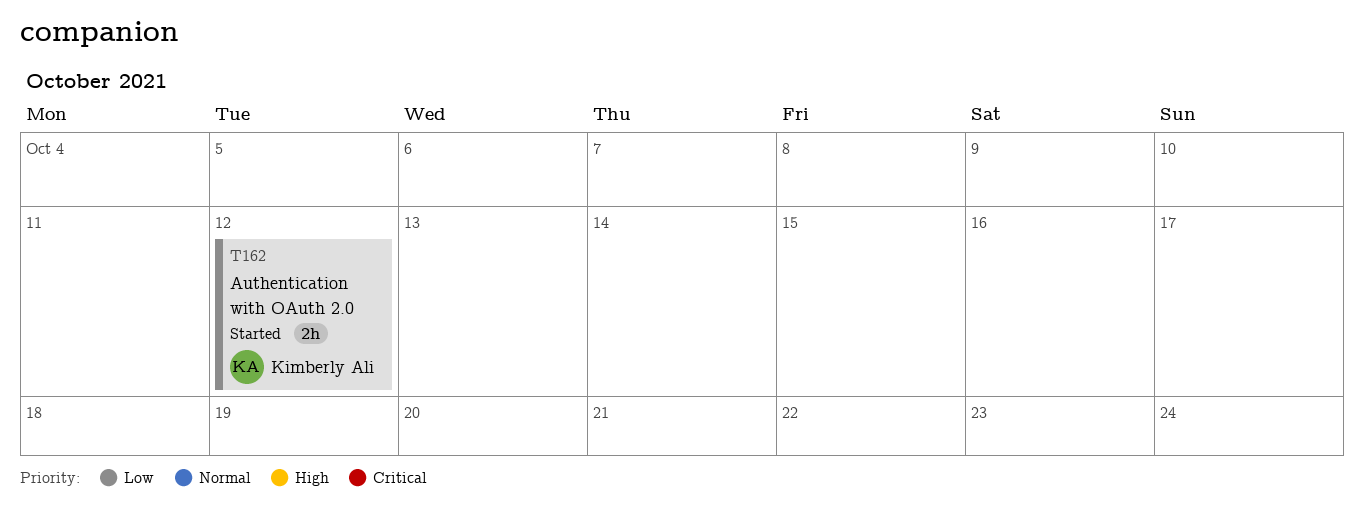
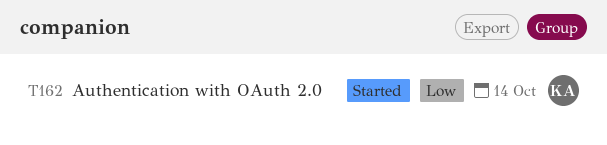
T162, due: Oct 12 -> Oct 14

